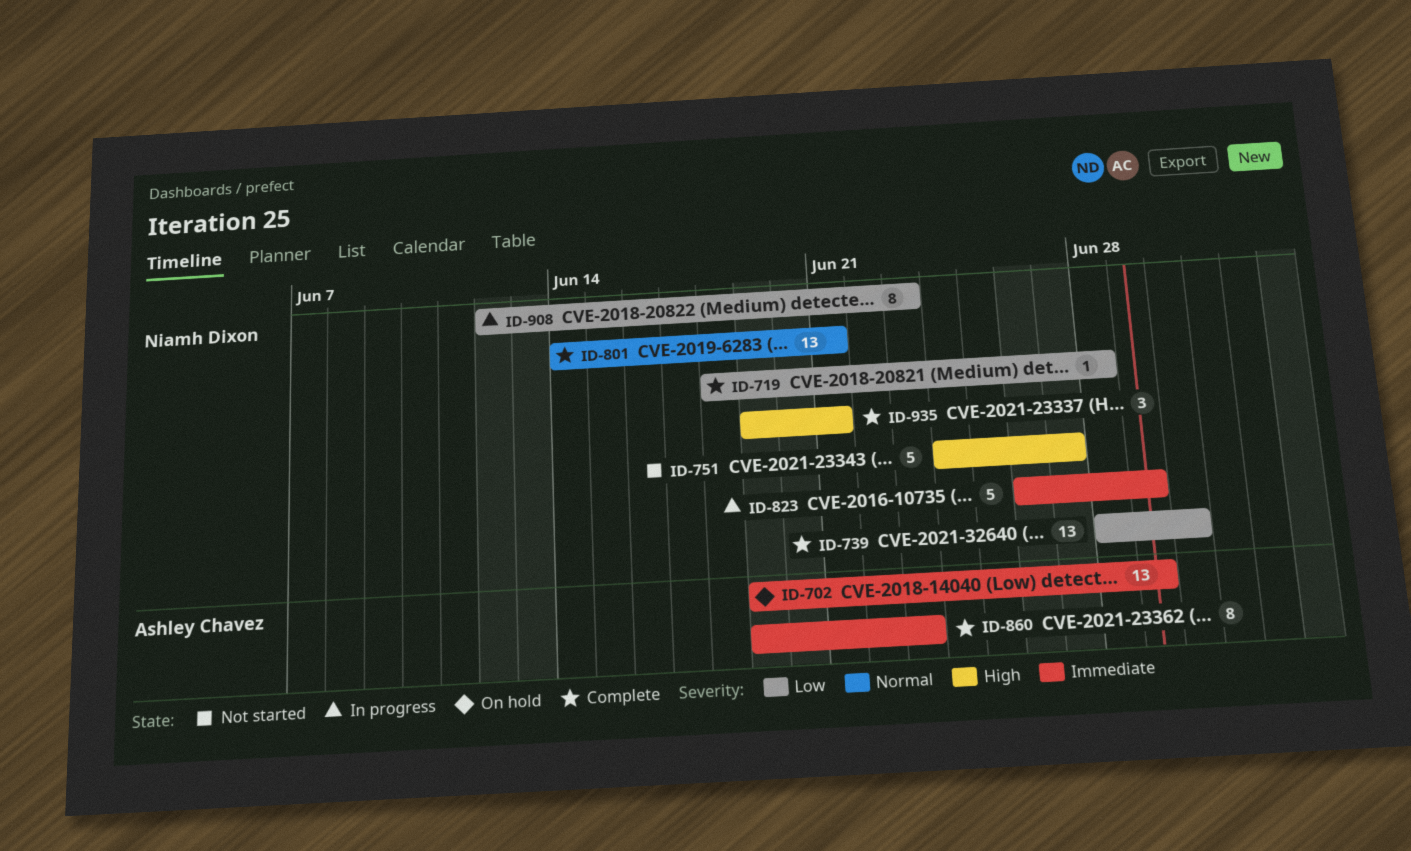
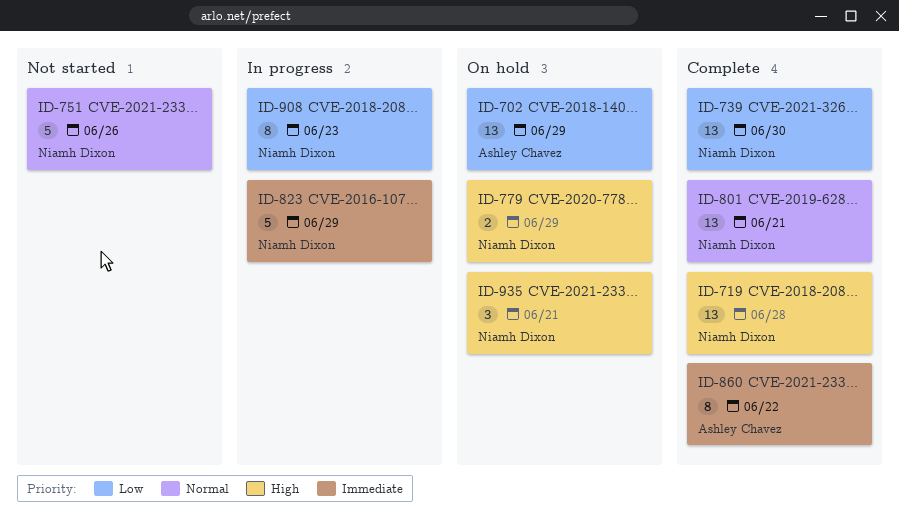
ID-702, priority: Immediate -> Low
ID-719, priority: Low -> High
ID-719, estimate: 1 -> 13
ID-751, priority: High -> Normal
ID-751, due: Jun 27 -> Jun 26
ID-779: none -> present
ID-860, due: Jun 23 -> Jun 22
ID-935, status: Complete -> On hold

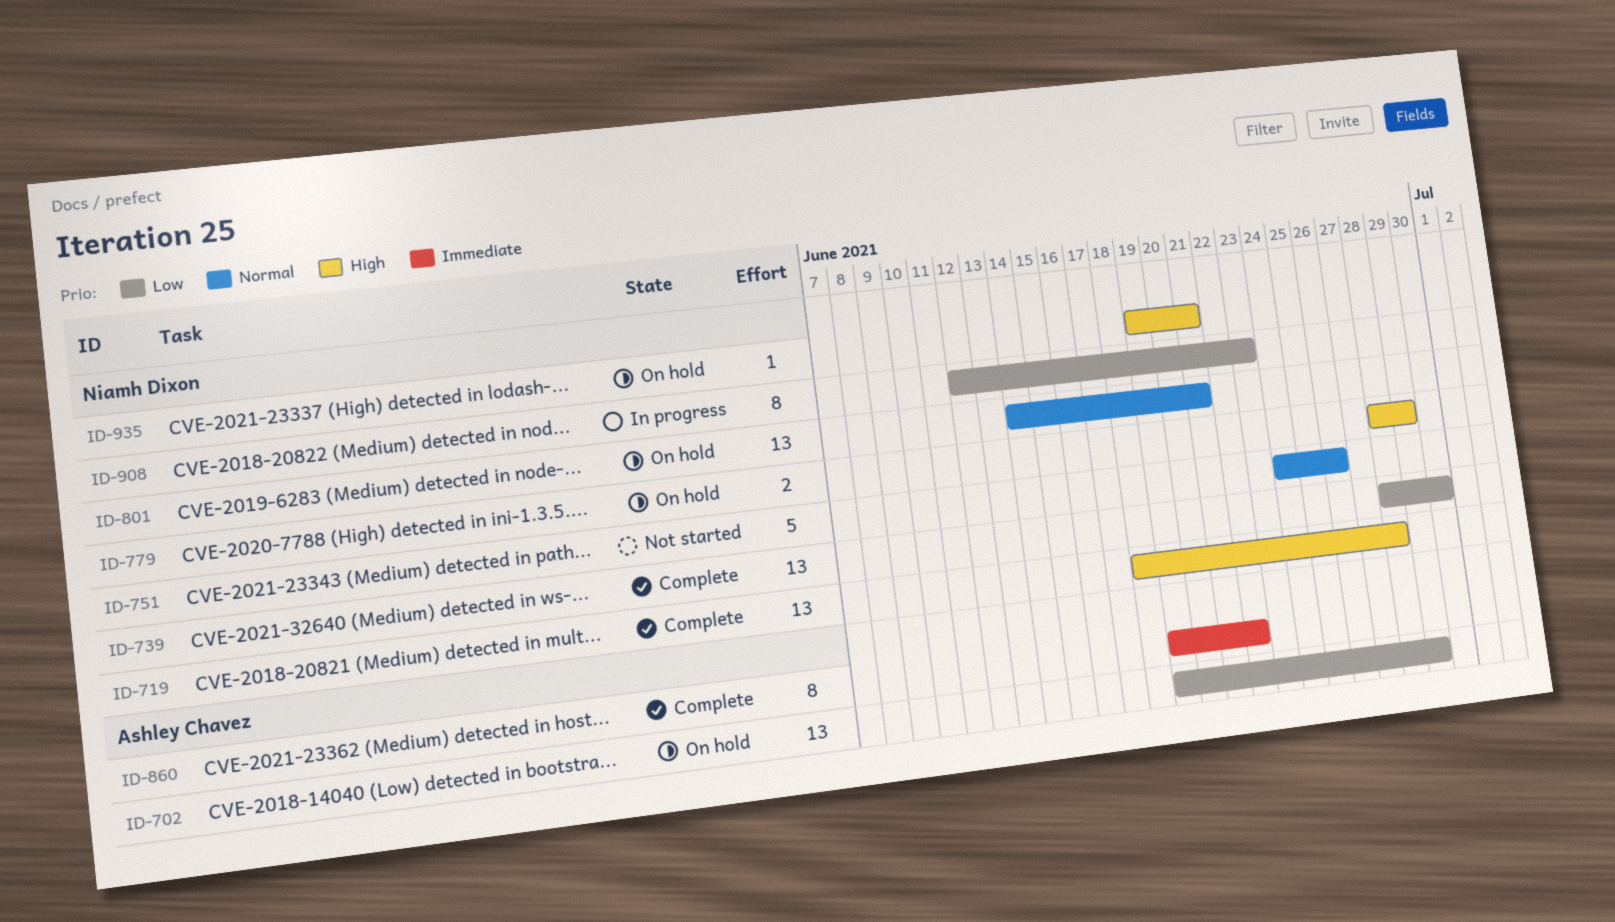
ID-801, status: Complete -> On hold
ID-823: present -> none
ID-935, estimate: 3 -> 1

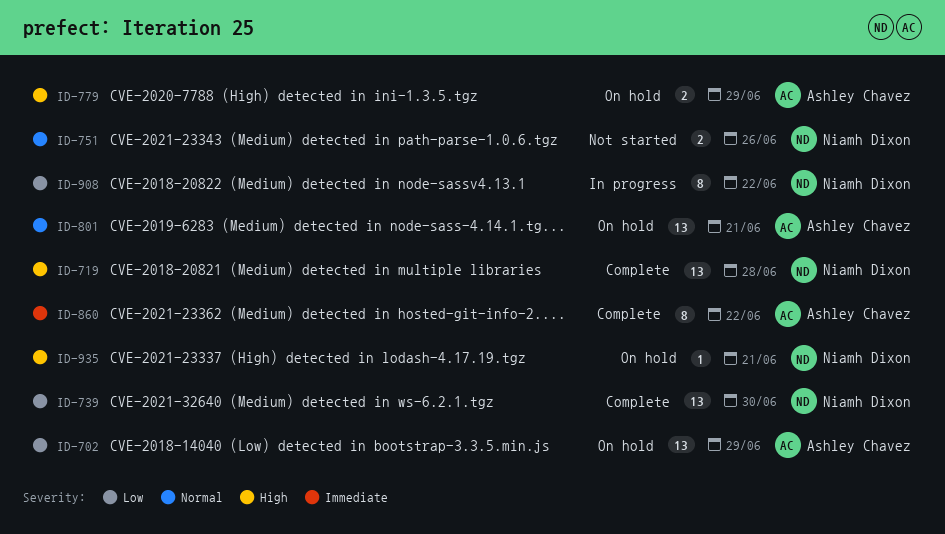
ID-751, estimate: 5 -> 2
ID-779, owner: Niamh Dixon -> Ashley Chavez
ID-801, owner: Niamh Dixon -> Ashley Chavez
ID-908, due: Jun 23 -> Jun 22

